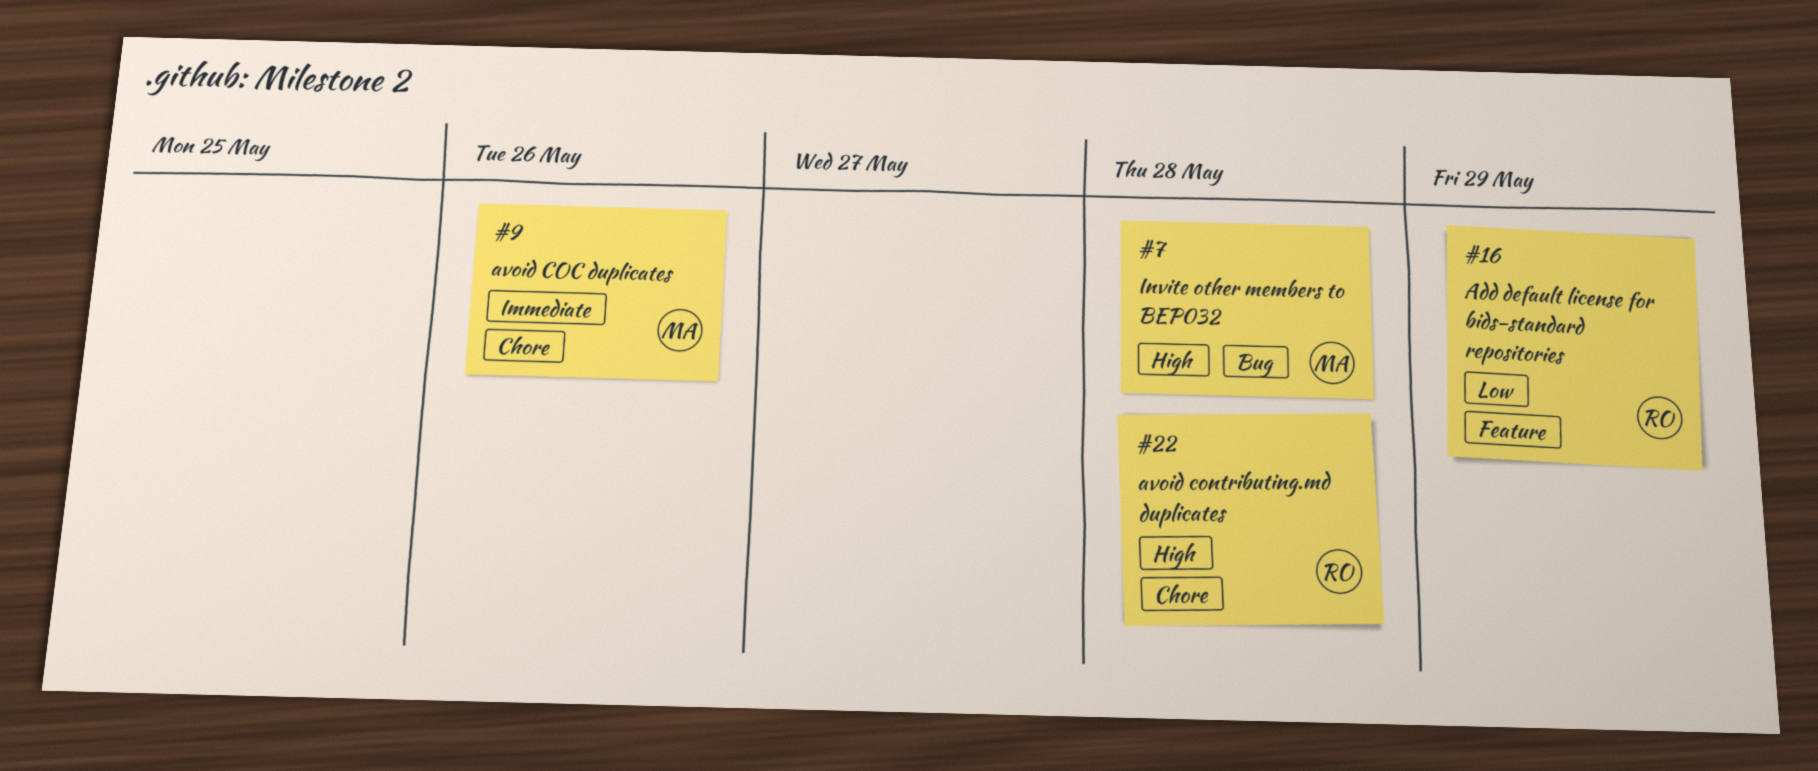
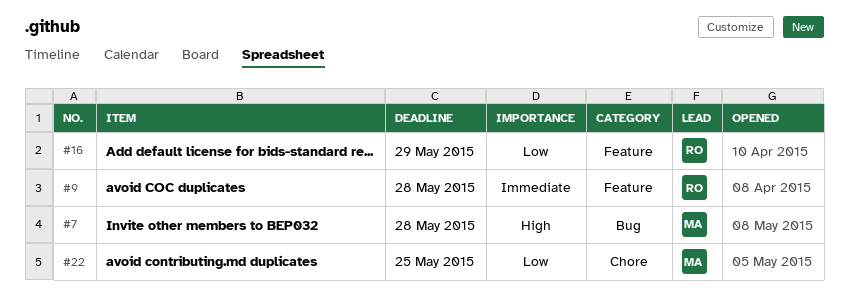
#9, owner: MA -> RO
#9, label: Chore -> Feature
#9, due: May 26 -> May 28
#22, owner: RO -> MA
#22, priority: High -> Low
#22, due: May 28 -> May 25

